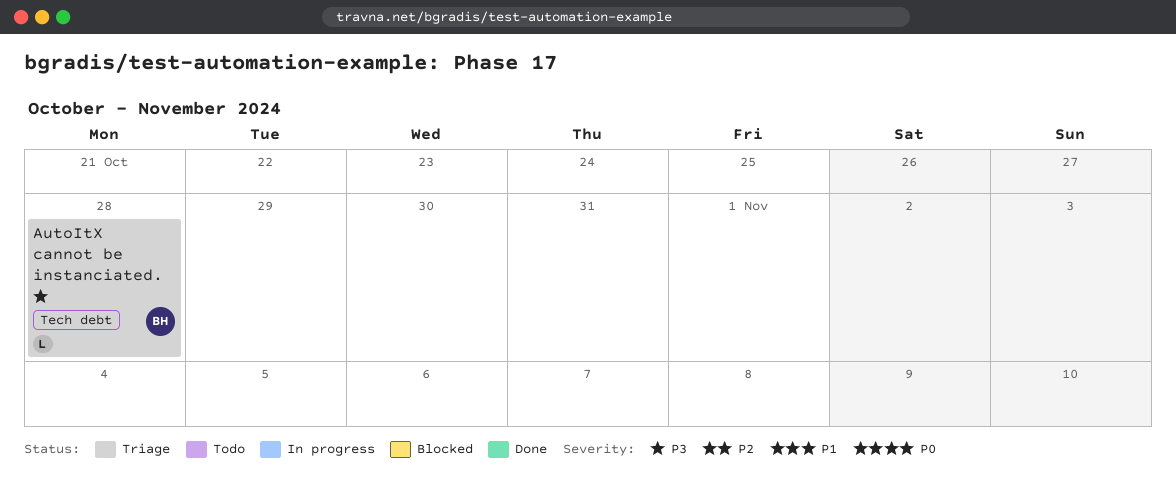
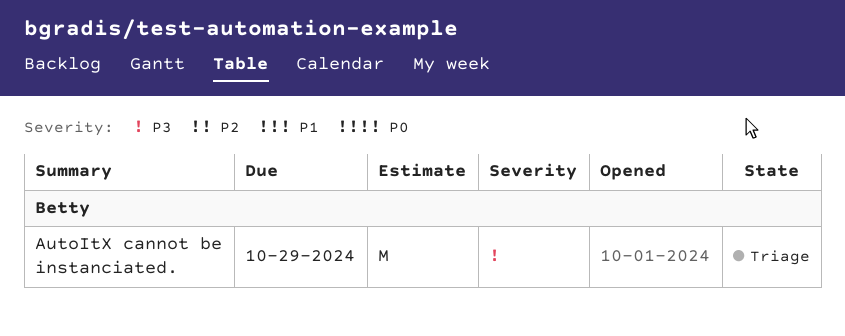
AutoItX cannot be instanciated., estimate: L -> M
AutoItX cannot be instanciated., due: Oct 28 -> Oct 29

